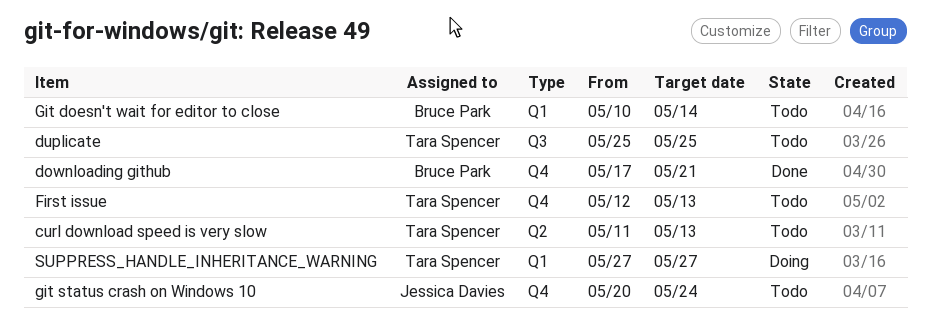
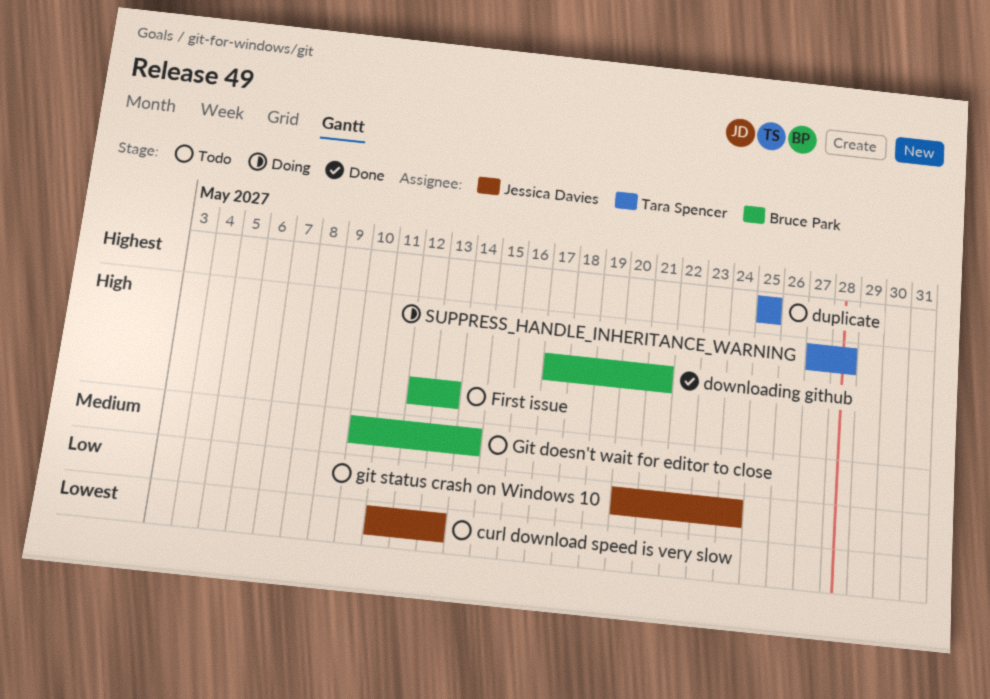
curl download speed is very slow, owner: Tara Spencer -> Jessica Davies
First issue, owner: Tara Spencer -> Bruce Park
SUPPRESS_HANDLE_INHERITANCE_WARNING, due: May 27 -> May 28

